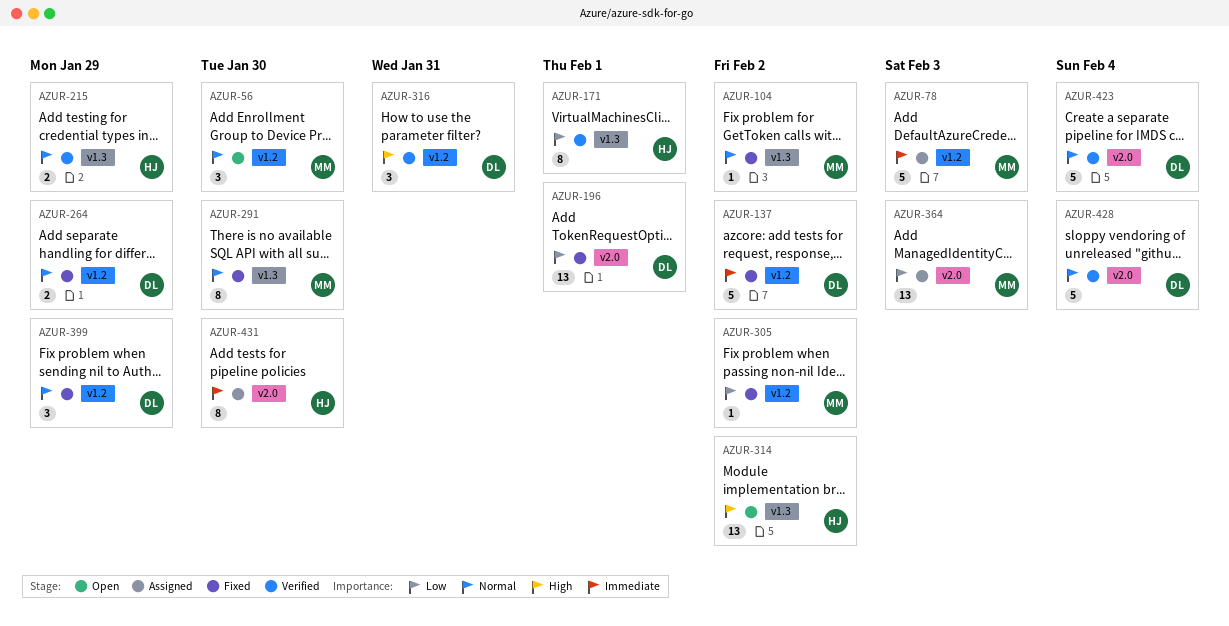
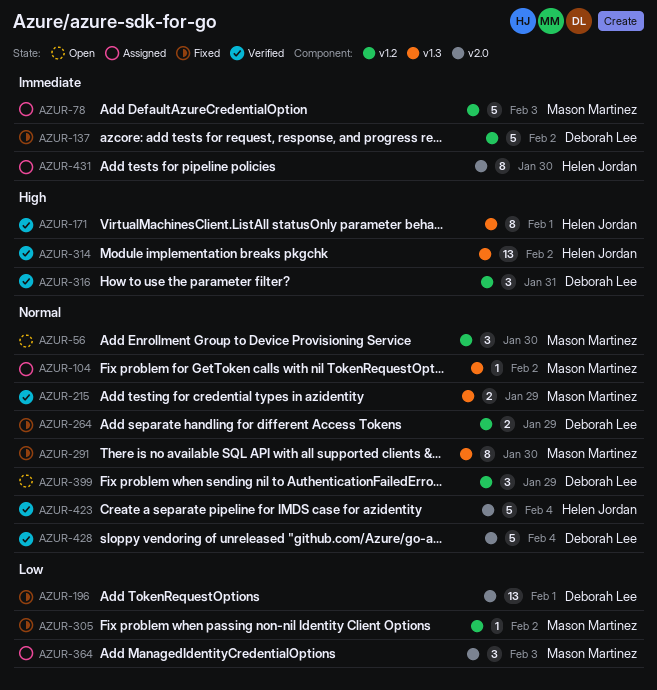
AZUR-104, status: Fixed -> Assigned
AZUR-171, priority: Low -> High
AZUR-215, owner: Helen Jordan -> Mason Martinez
AZUR-314, status: Open -> Verified
AZUR-364, estimate: 13 -> 3
AZUR-399, status: Fixed -> Open
AZUR-423, owner: Deborah Lee -> Helen Jordan

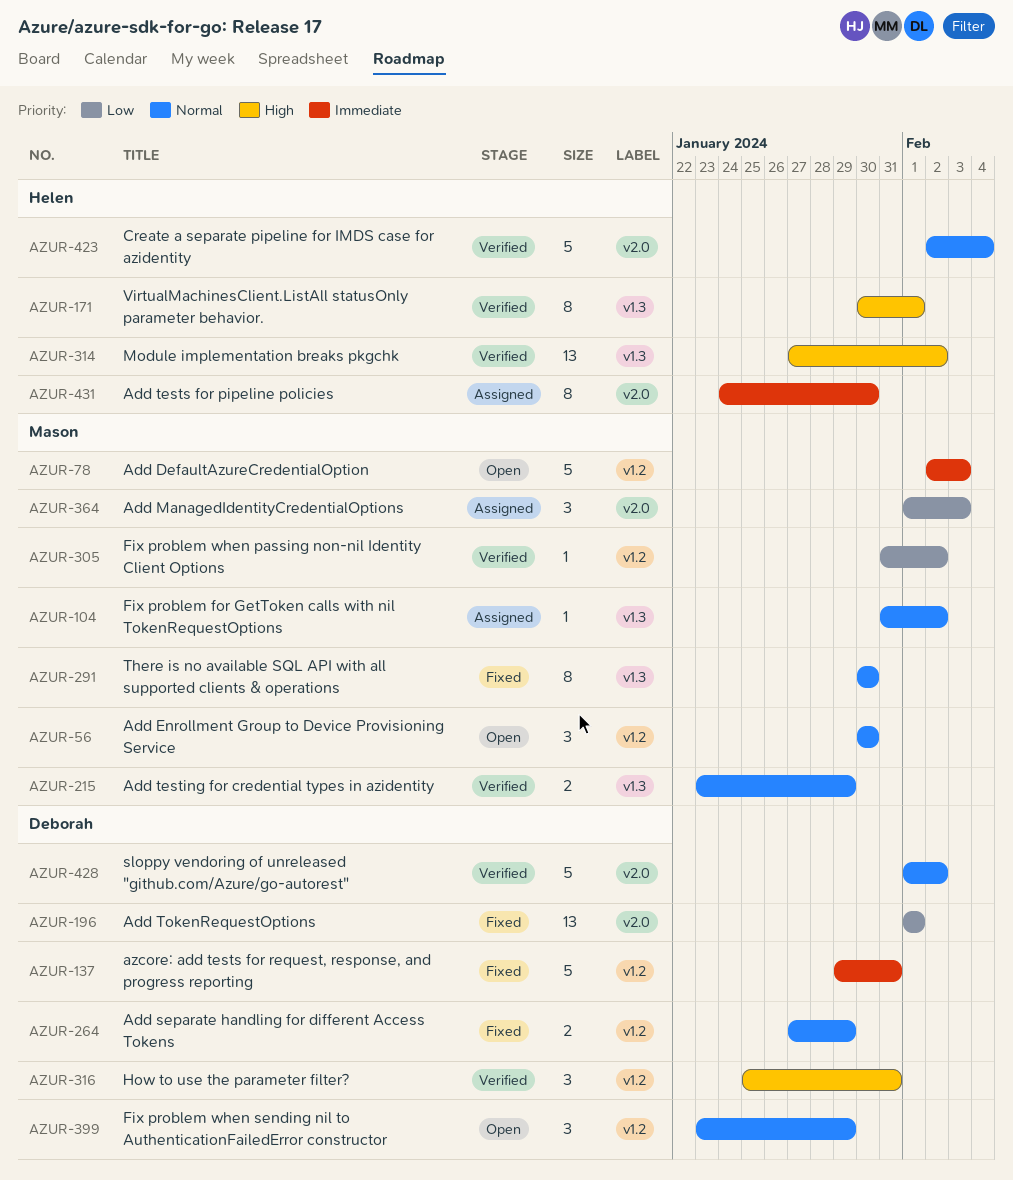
AZUR-78, status: Assigned -> Open
AZUR-137, due: Feb 2 -> Jan 31
AZUR-305, status: Fixed -> Verified
AZUR-428, due: Feb 4 -> Feb 2

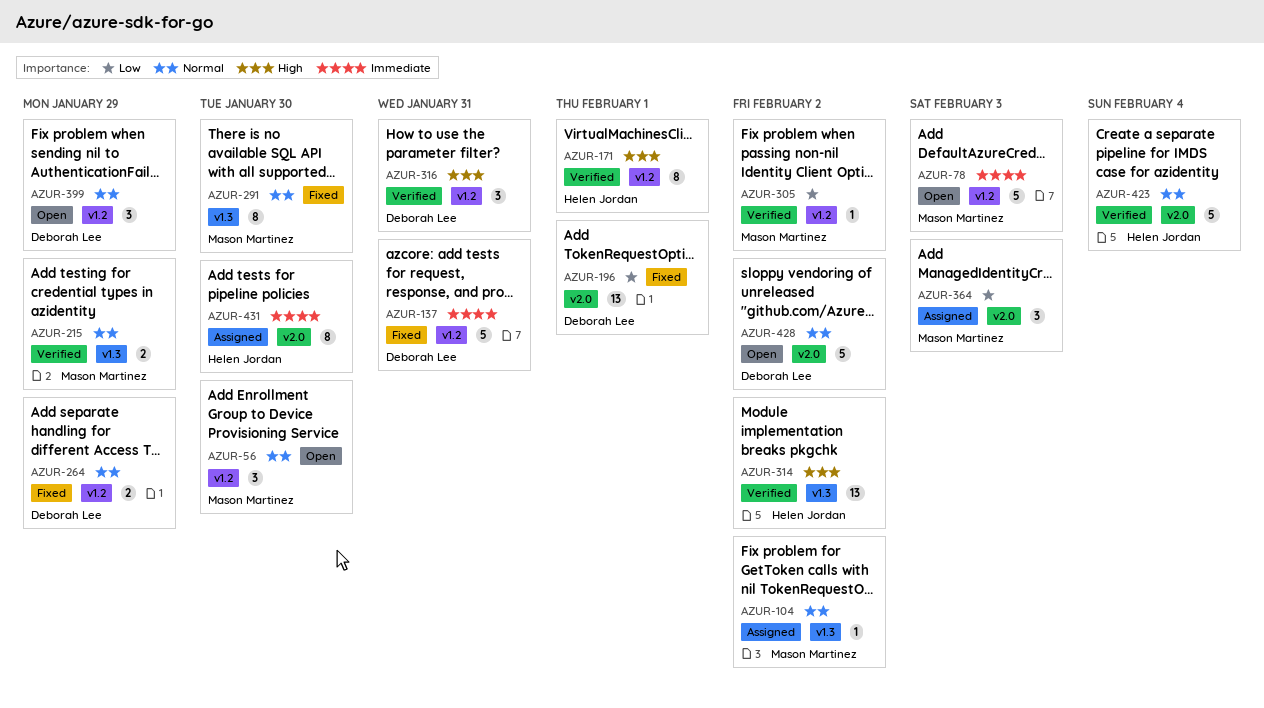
AZUR-171, label: v1.3 -> v1.2
AZUR-428, status: Verified -> Open

